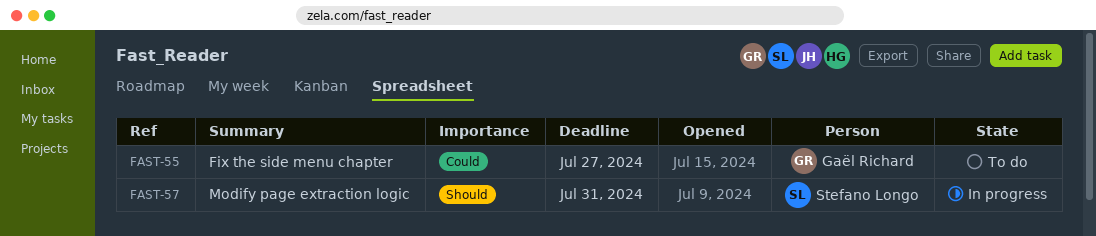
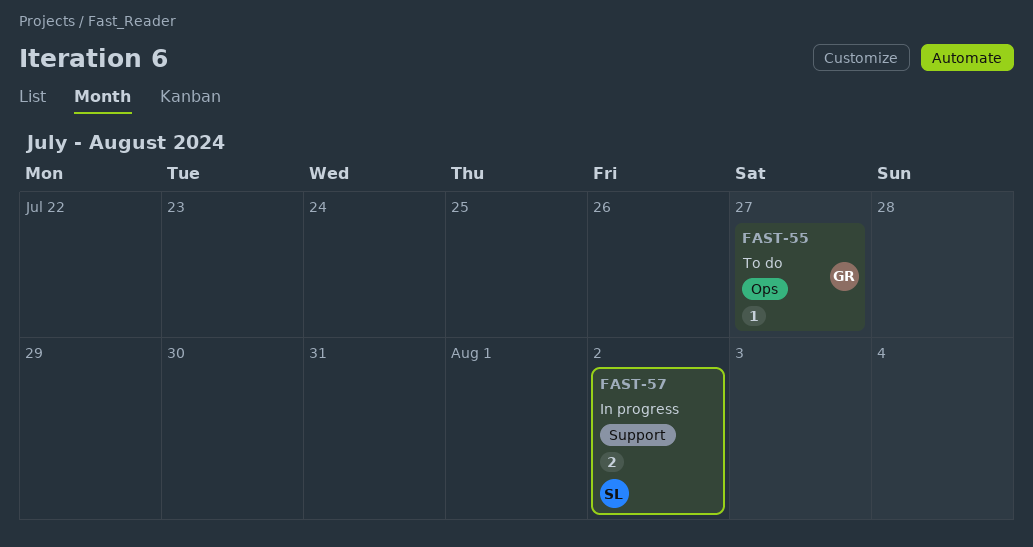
FAST-57, due: Jul 31 -> Aug 2

